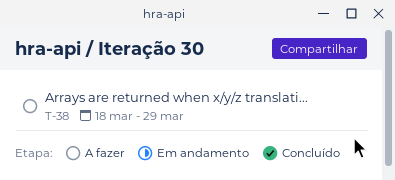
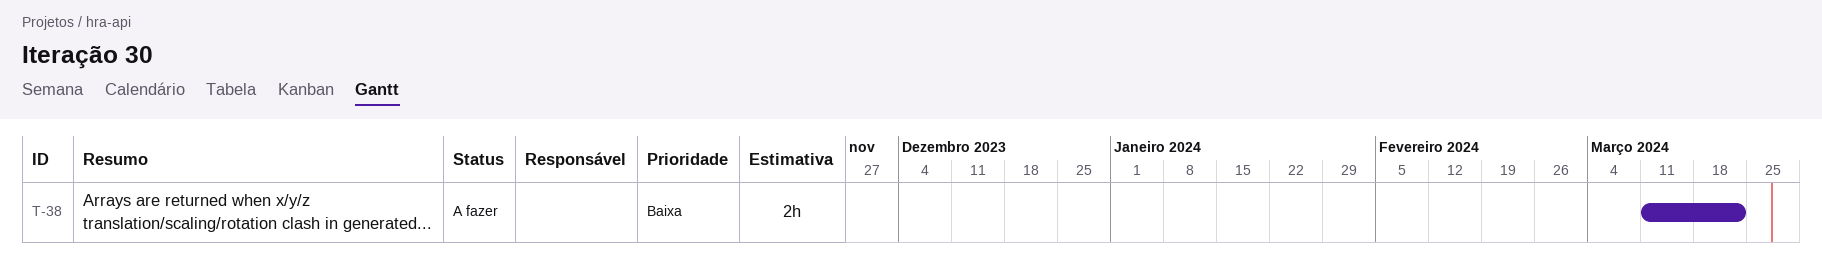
T-38, start: Mar 18 -> Mar 11
T-38, due: Mar 29 -> Mar 22

